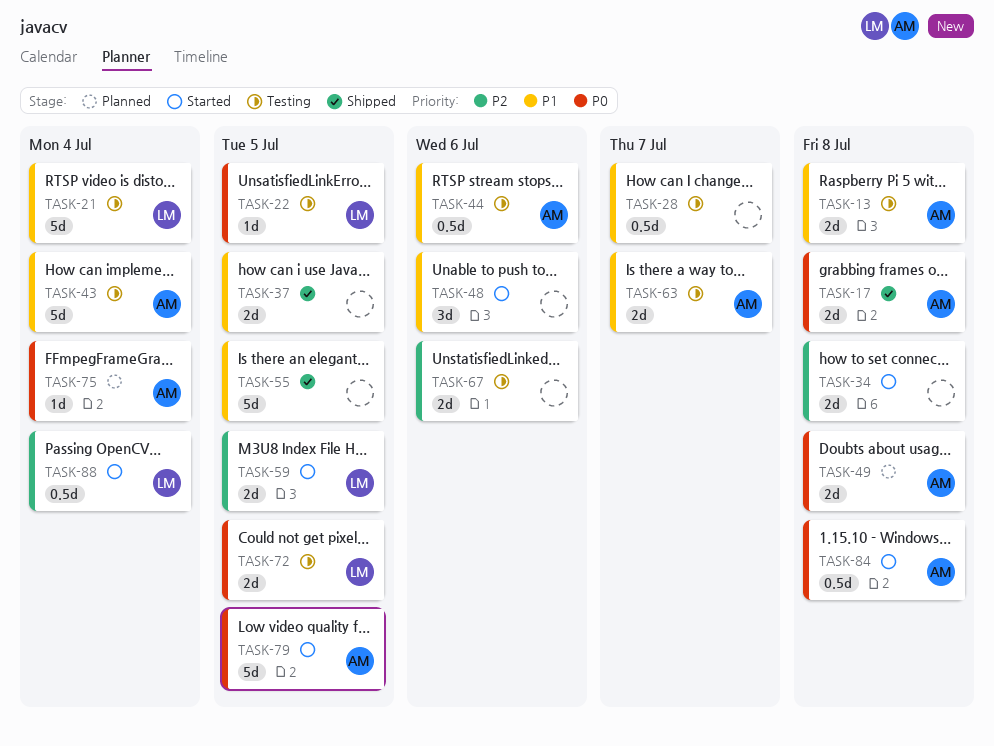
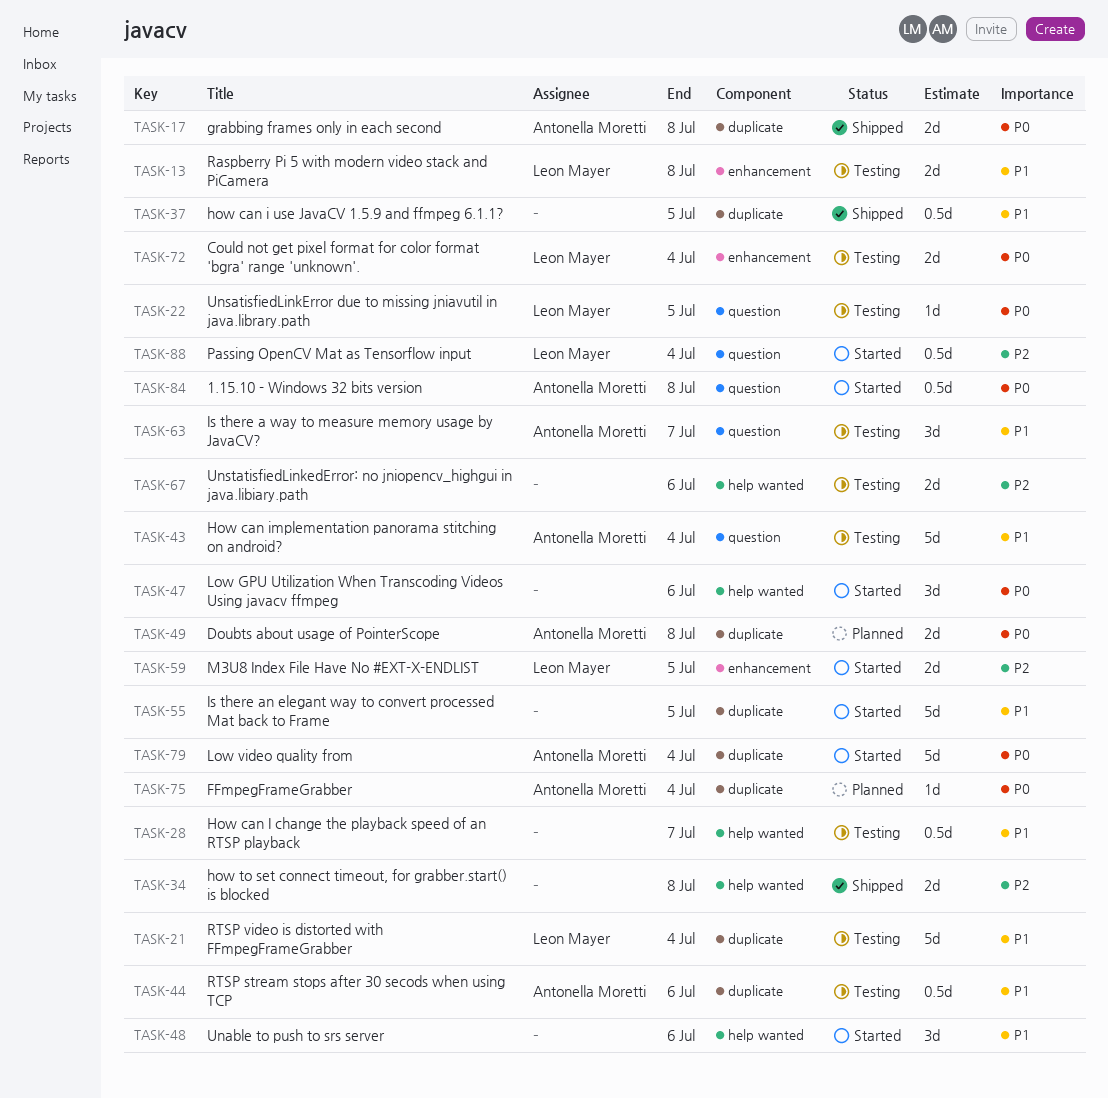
TASK-13, owner: Antonella Moretti -> Leon Mayer
TASK-34, status: Started -> Shipped
TASK-37, estimate: 2d -> 0.5d
TASK-47: none -> present
TASK-55, status: Shipped -> Started
TASK-63, estimate: 2d -> 3d
TASK-72, due: Jul 5 -> Jul 4
TASK-79, due: Jul 5 -> Jul 4

